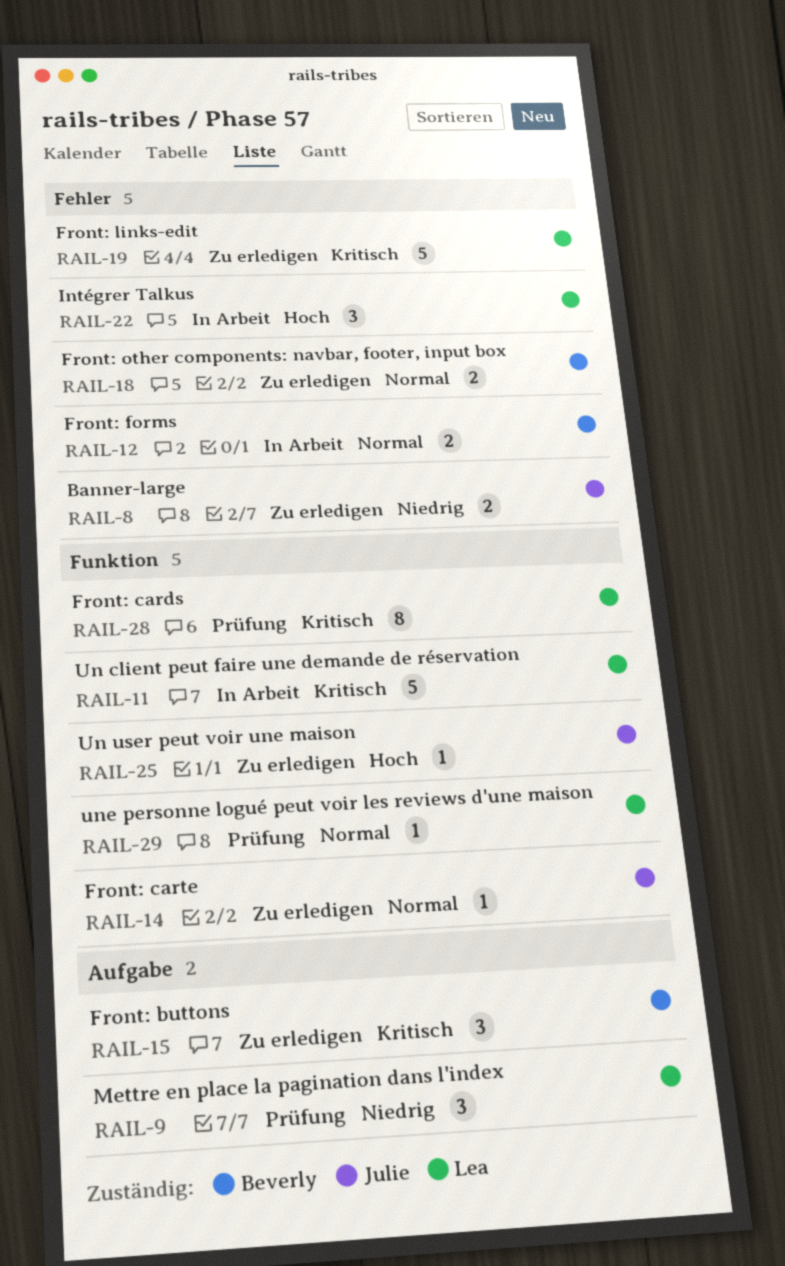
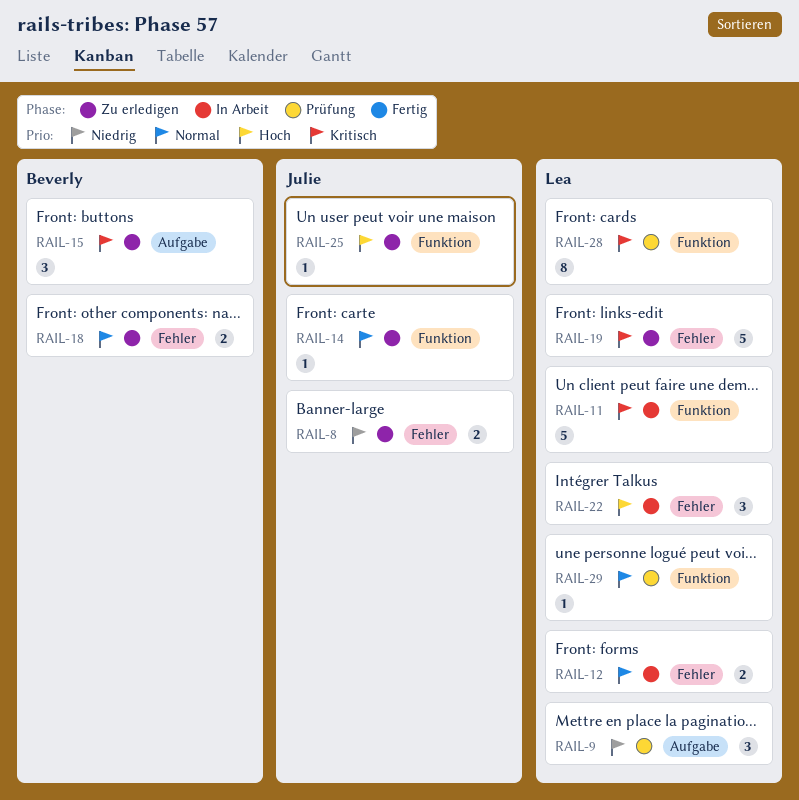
RAIL-12, owner: Beverly -> Lea

